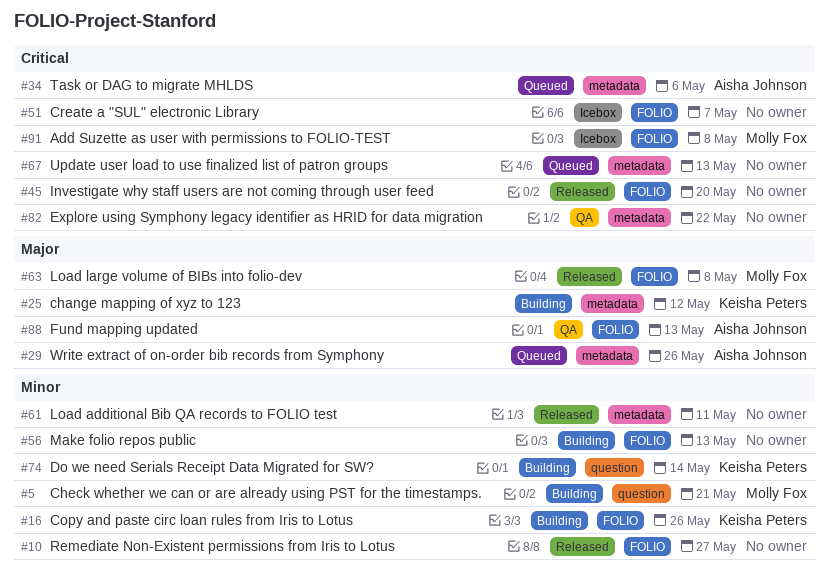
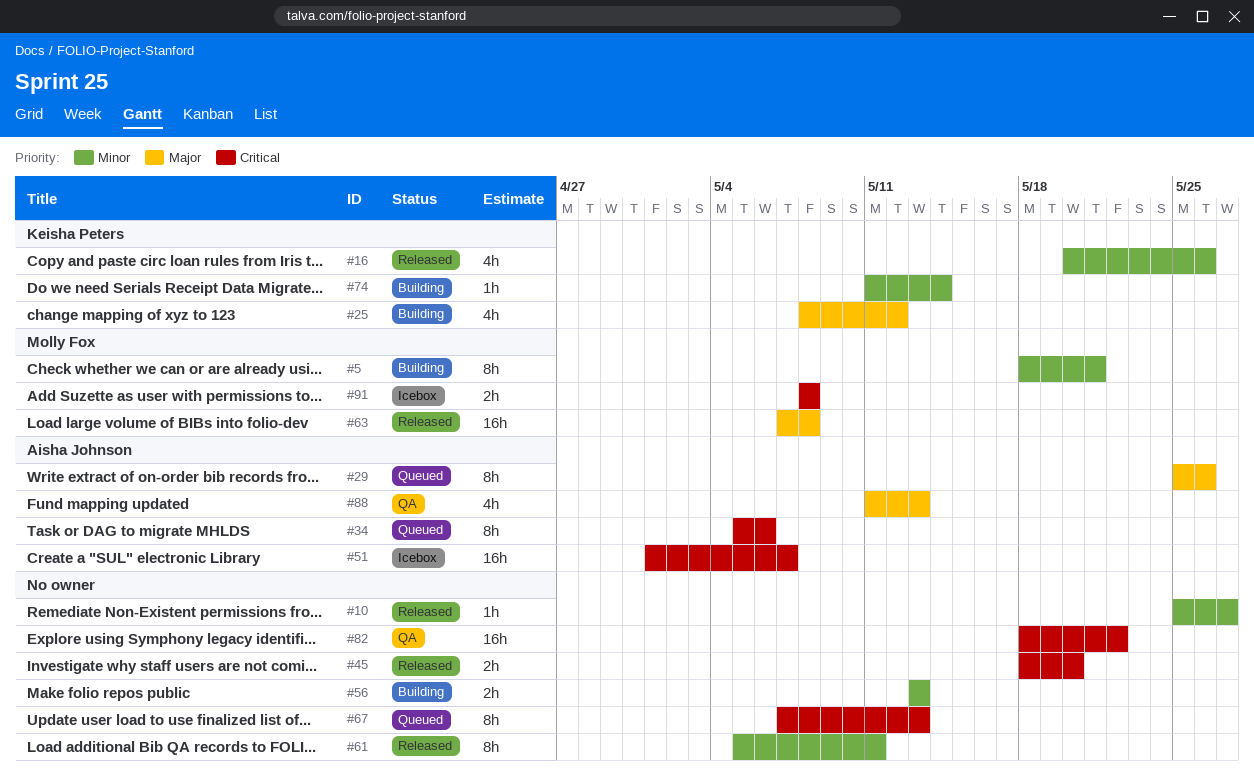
#16, status: Building -> Released
#51, owner: none -> Aisha Johnson

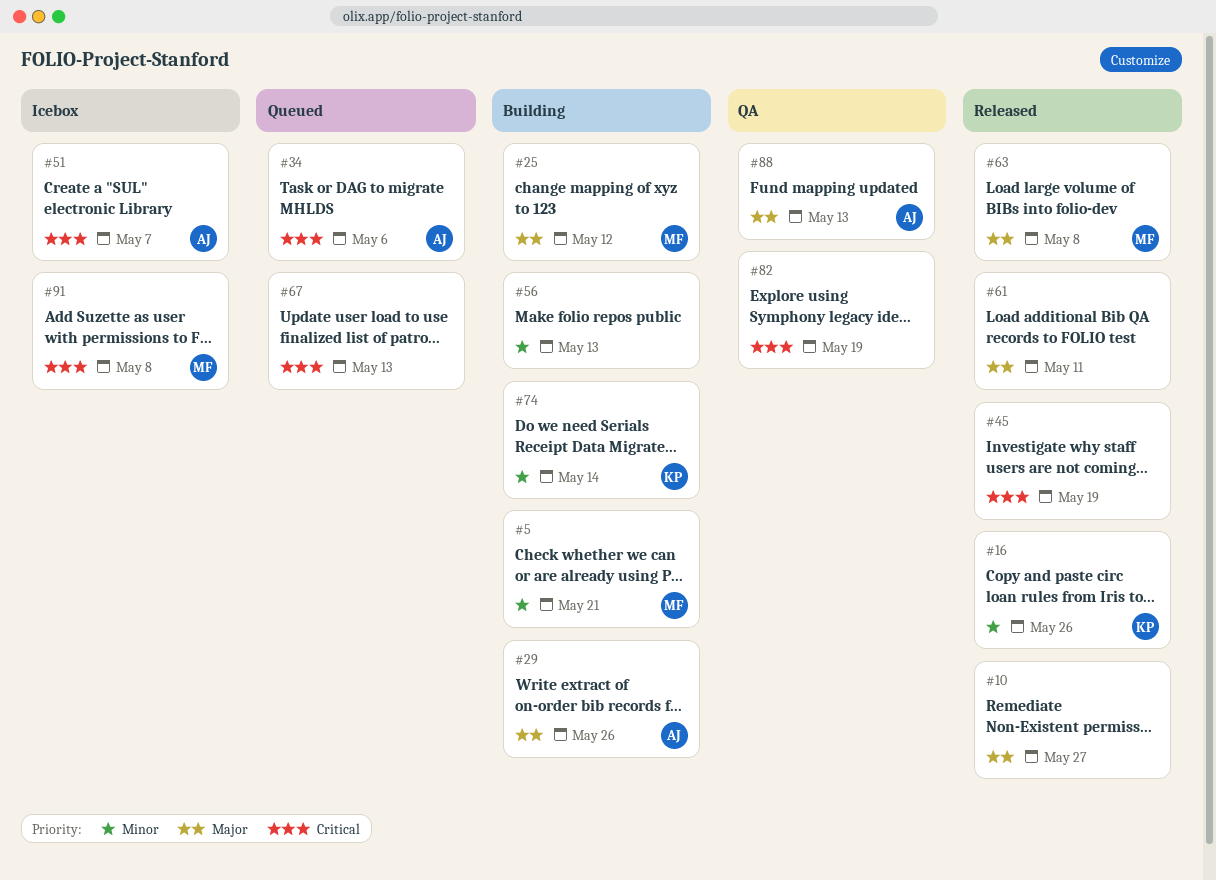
#10, priority: Minor -> Major
#25, owner: Keisha Peters -> Molly Fox
#29, status: Queued -> Building
#45, due: May 20 -> May 19
#61, priority: Minor -> Major
#82, due: May 22 -> May 19

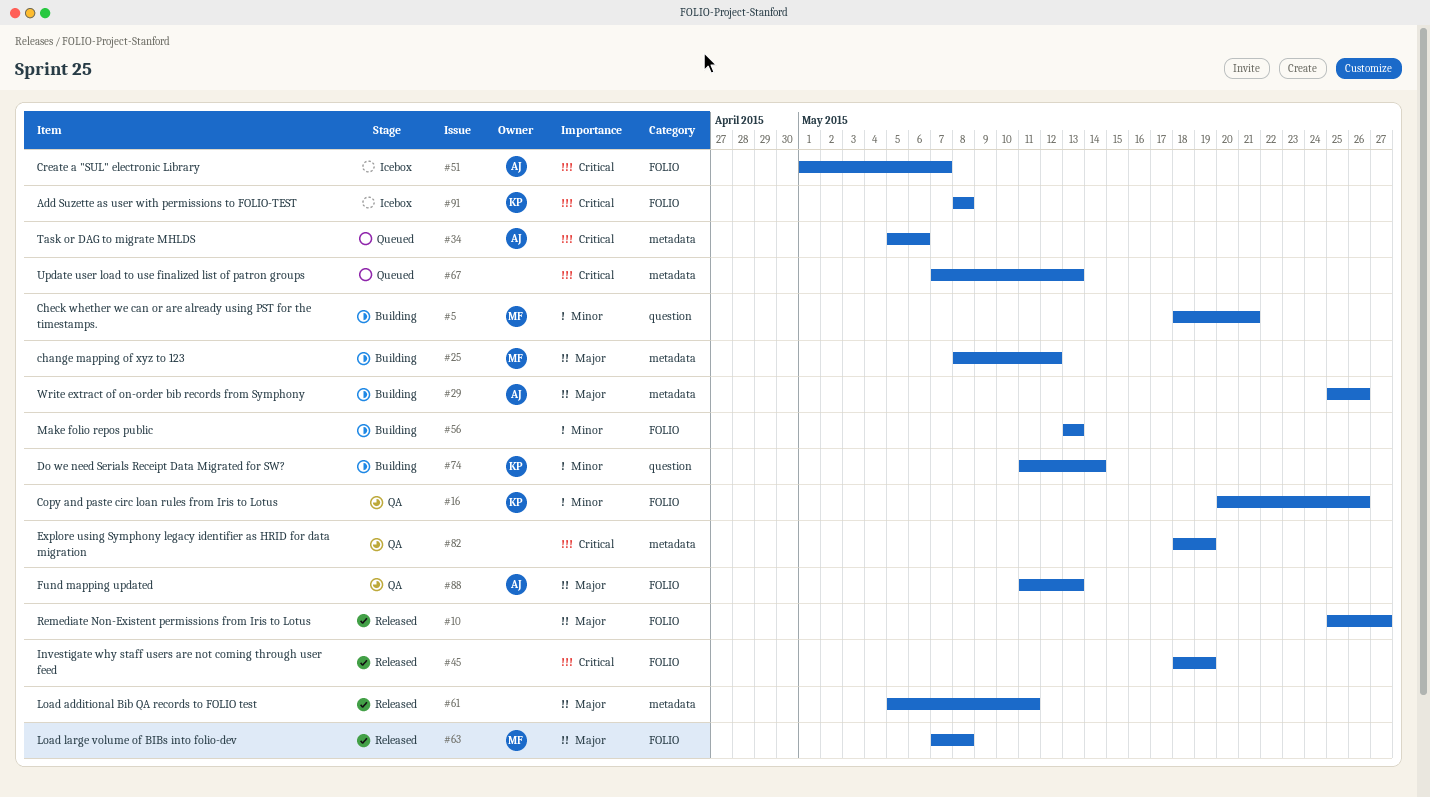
#16, status: Released -> QA
#91, owner: MF -> KP

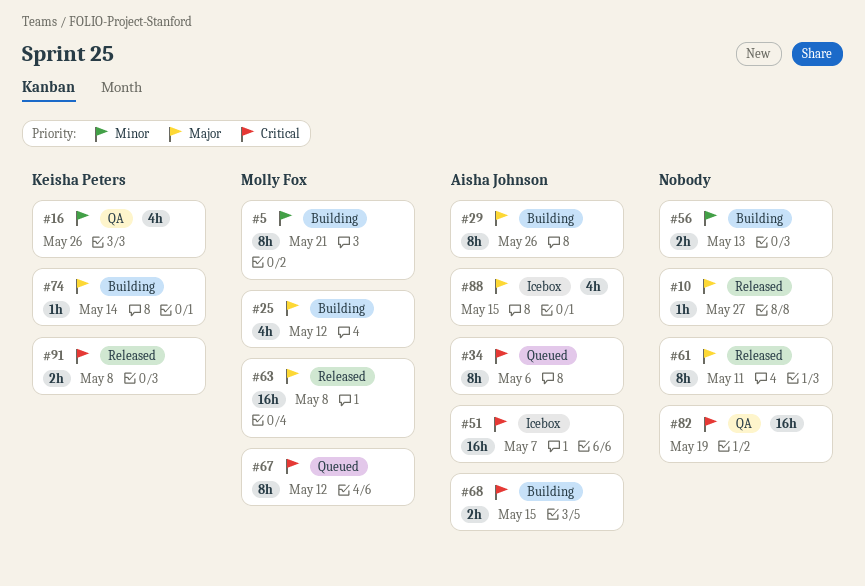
#45: present -> none
#67, owner: none -> Molly Fox
#67, due: May 13 -> May 12
#68: none -> present
#74, priority: Minor -> Major
#88, status: QA -> Icebox
#88, due: May 13 -> May 15
#91, status: Icebox -> Released

